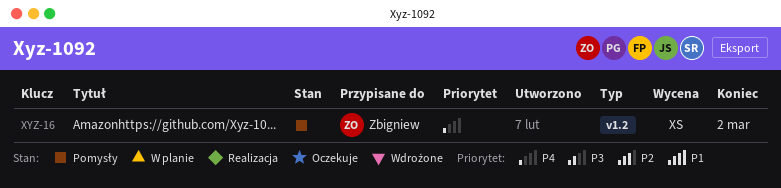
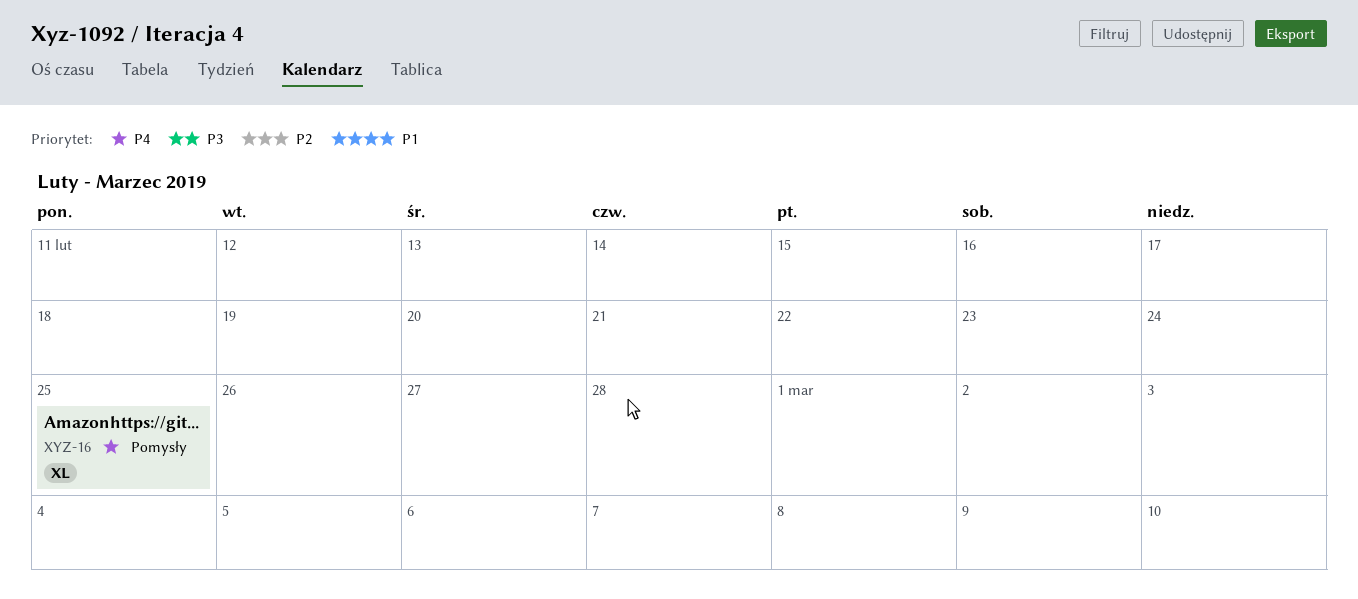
XYZ-16, estimate: XS -> XL
XYZ-16, due: Mar 2 -> Feb 25

